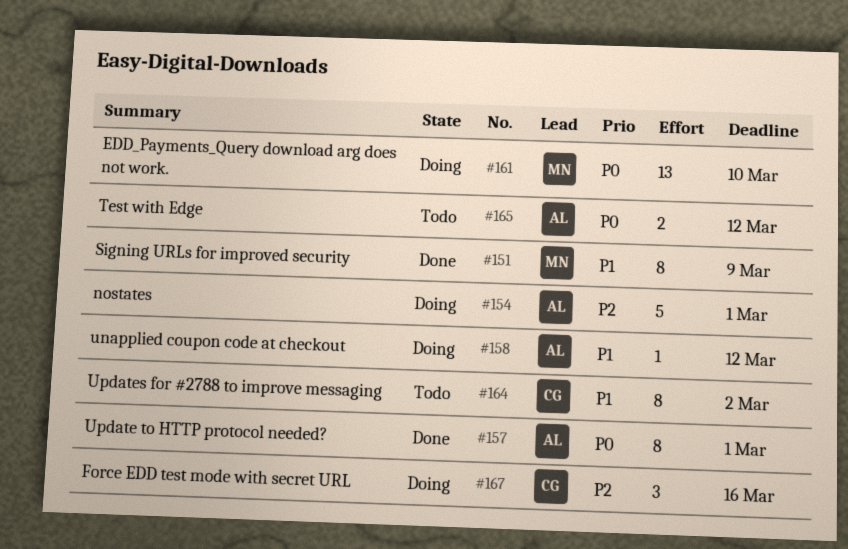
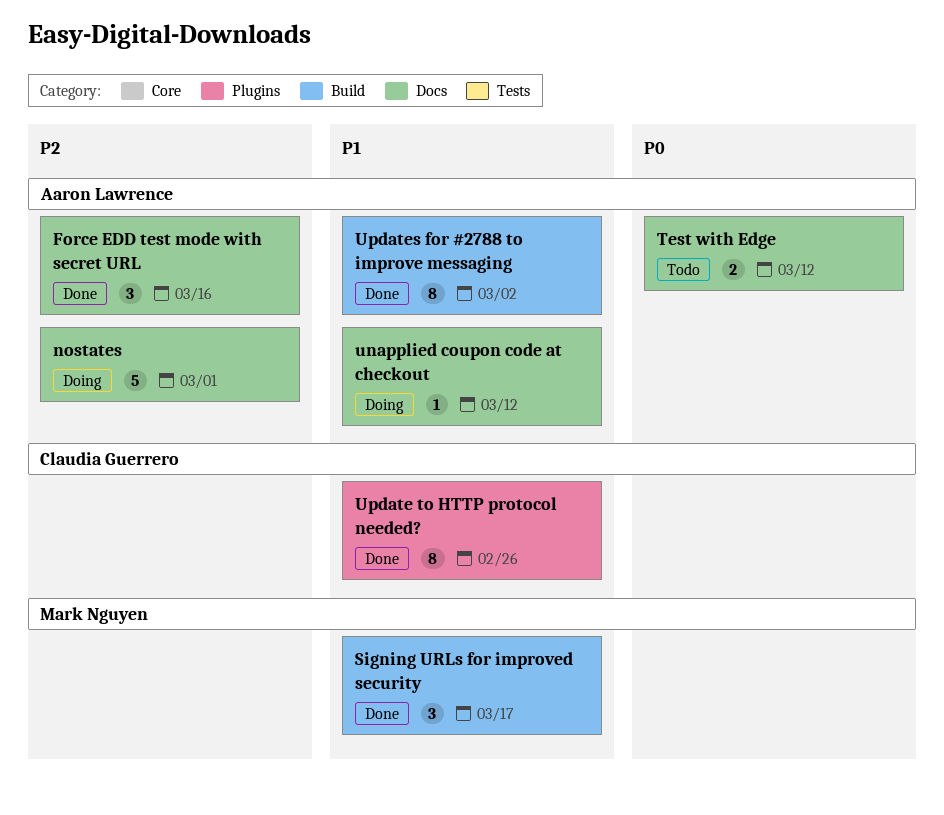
EDD_Payments_Query download arg does not work.: present -> none
Force EDD test mode with secret URL, status: Doing -> Done
Force EDD test mode with secret URL, owner: Claudia Guerrero -> Aaron Lawrence
Signing URLs for improved security, estimate: 8 -> 3
Signing URLs for improved security, due: Mar 9 -> Mar 17
Update to HTTP protocol needed?, owner: Aaron Lawrence -> Claudia Guerrero
Update to HTTP protocol needed?, priority: P0 -> P1
Update to HTTP protocol needed?, due: Mar 1 -> Feb 26
Updates for #2788 to improve messaging, status: Todo -> Done
Updates for #2788 to improve messaging, owner: Claudia Guerrero -> Aaron Lawrence

